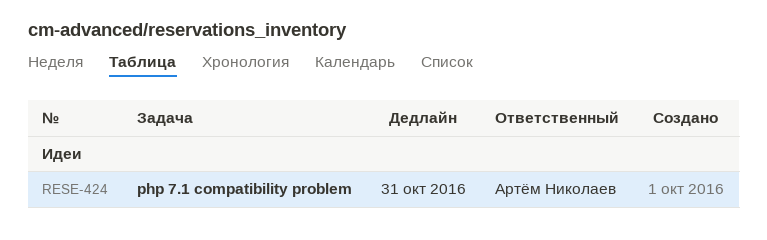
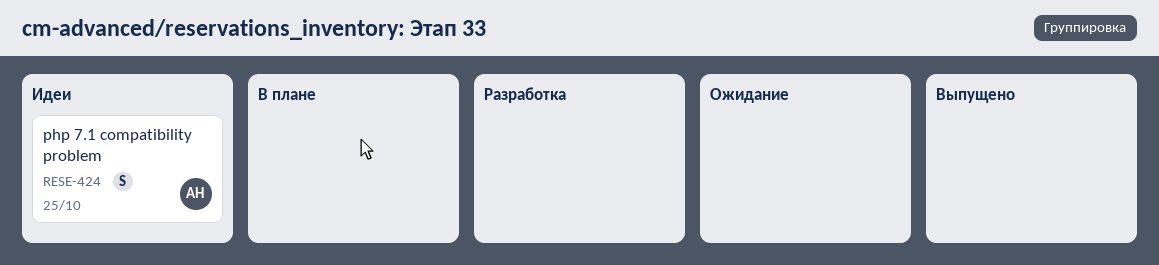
RESE-424, due: Oct 31 -> Oct 25

